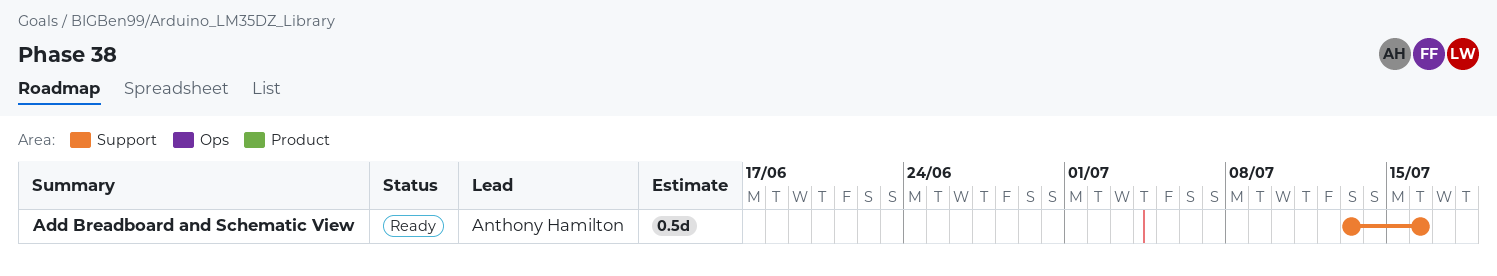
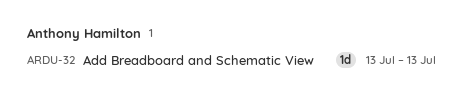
Add Breadboard and Schematic View, estimate: 0.5d -> 1d
Add Breadboard and Schematic View, due: Jul 16 -> Jul 13

